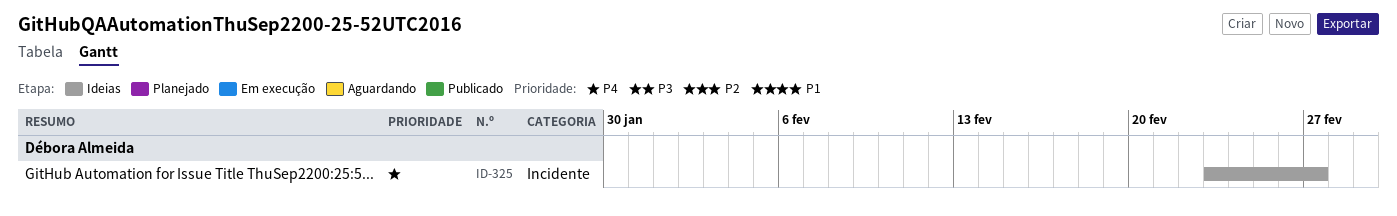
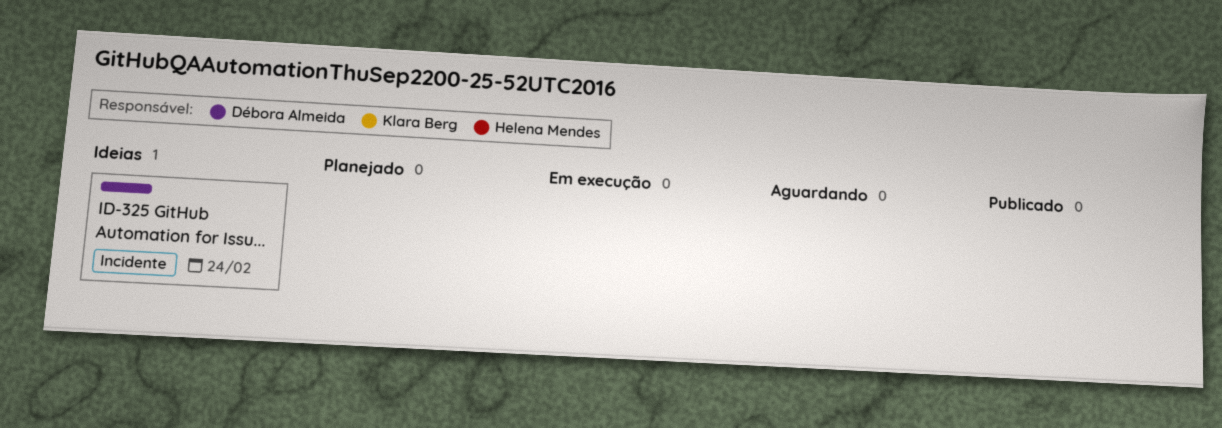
ID-325, due: Feb 27 -> Feb 24

